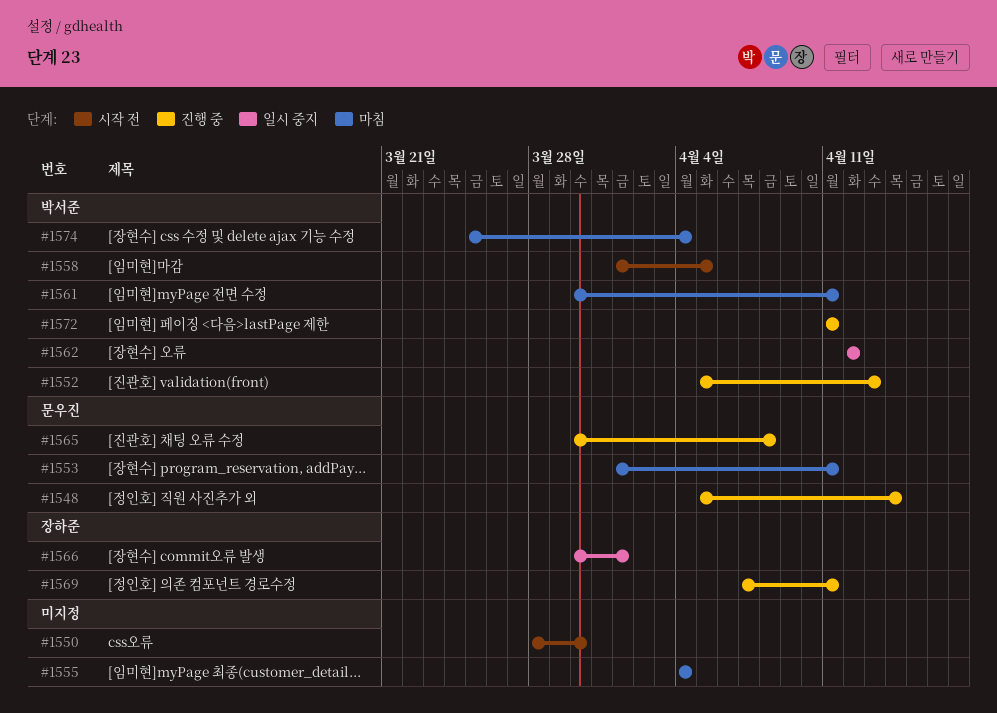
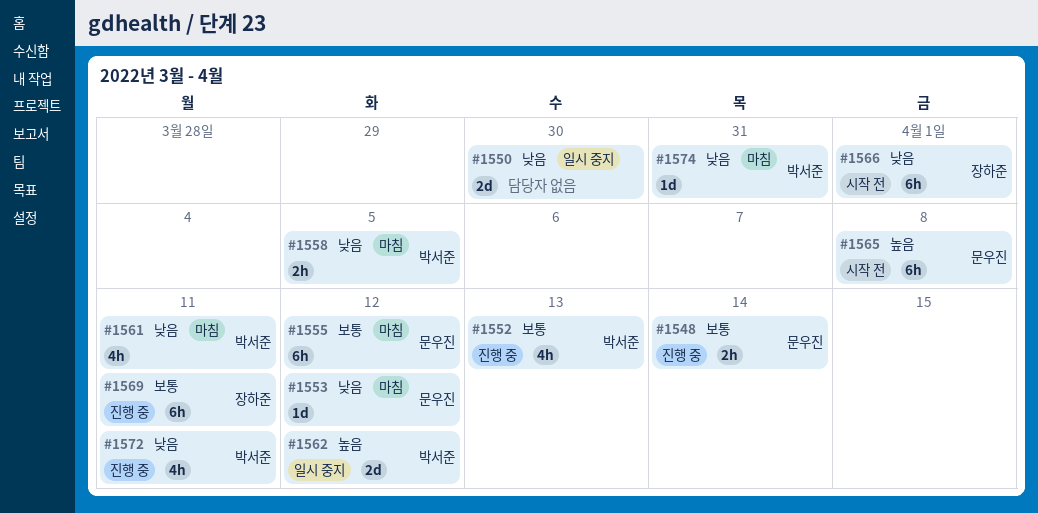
#1550, status: 시작 전 -> 일시 중지
#1553, due: Apr 11 -> Apr 12
#1555, owner: none -> 문우진
#1555, due: Apr 4 -> Apr 12
#1558, status: 시작 전 -> 마침
#1565, status: 진행 중 -> 시작 전
#1566, status: 일시 중지 -> 시작 전
#1574, due: Apr 4 -> Mar 31

